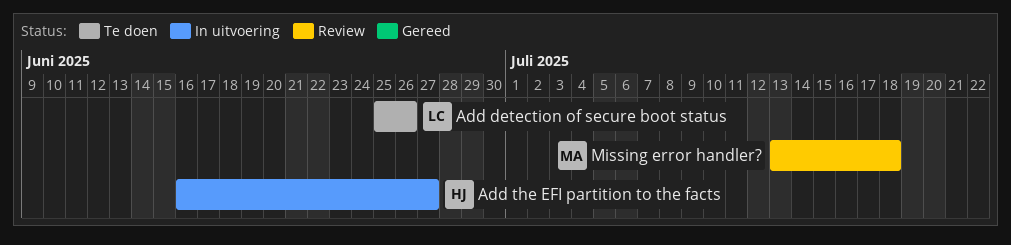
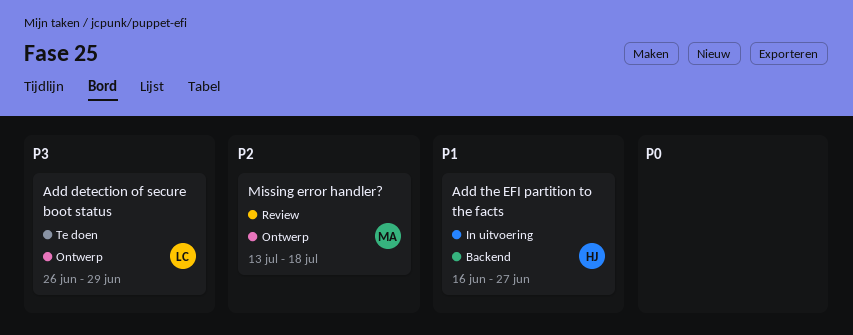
Add detection of secure boot status, start: Jun 25 -> Jun 26
Add detection of secure boot status, due: Jun 26 -> Jun 29

